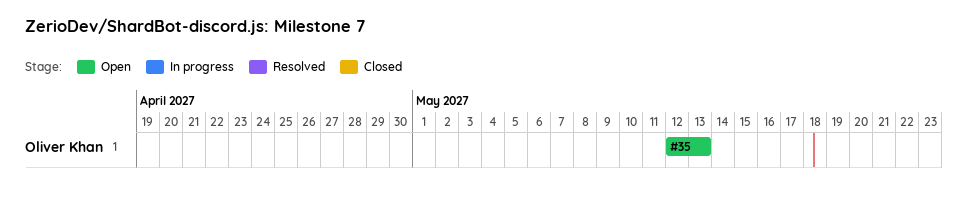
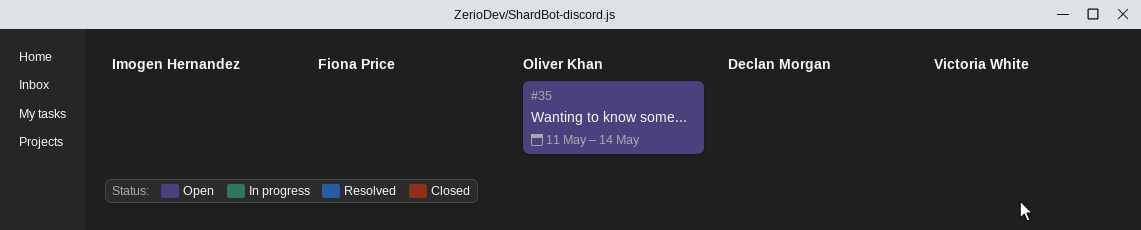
#35, start: May 12 -> May 11
#35, due: May 13 -> May 14

